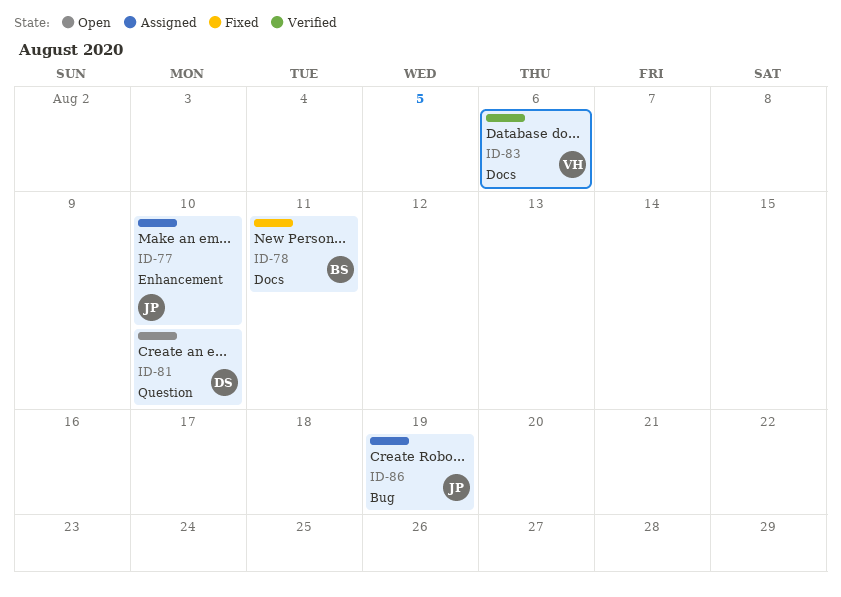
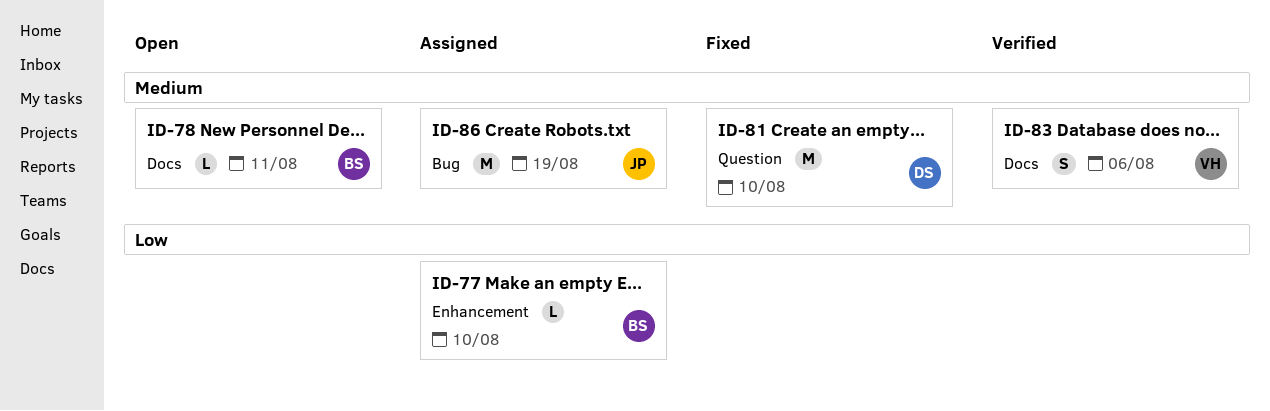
ID-77, owner: JP -> BS
ID-78, status: Fixed -> Open
ID-81, status: Open -> Fixed

